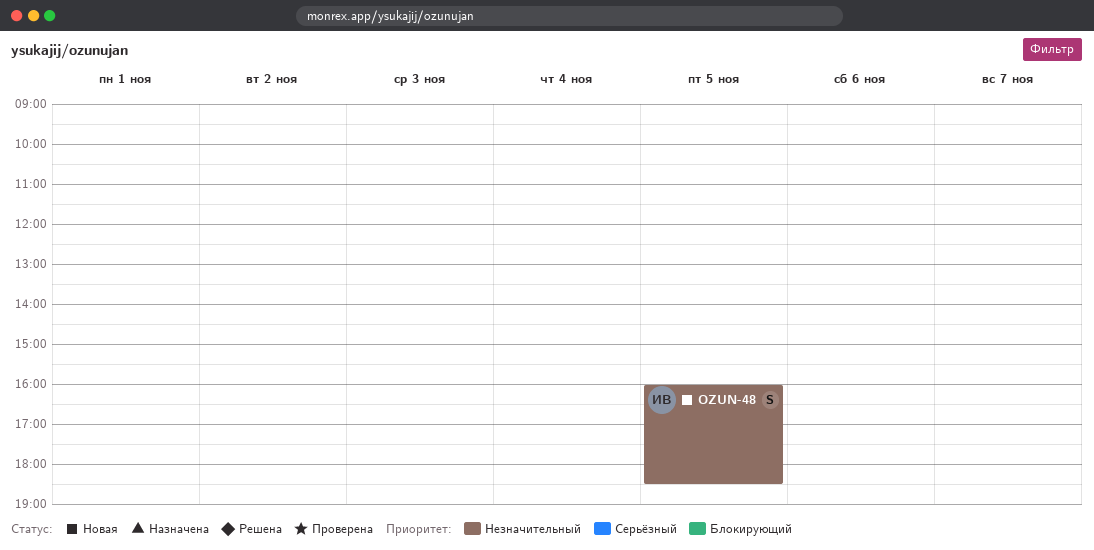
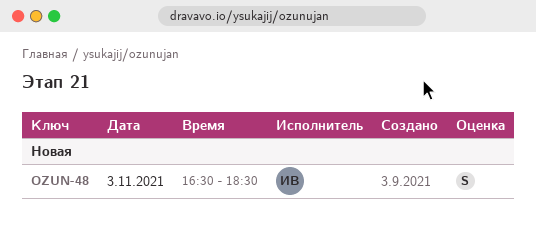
OZUN-48, day: Nov 5 -> Nov 3
OZUN-48, begins: 16:00 -> 16:30

